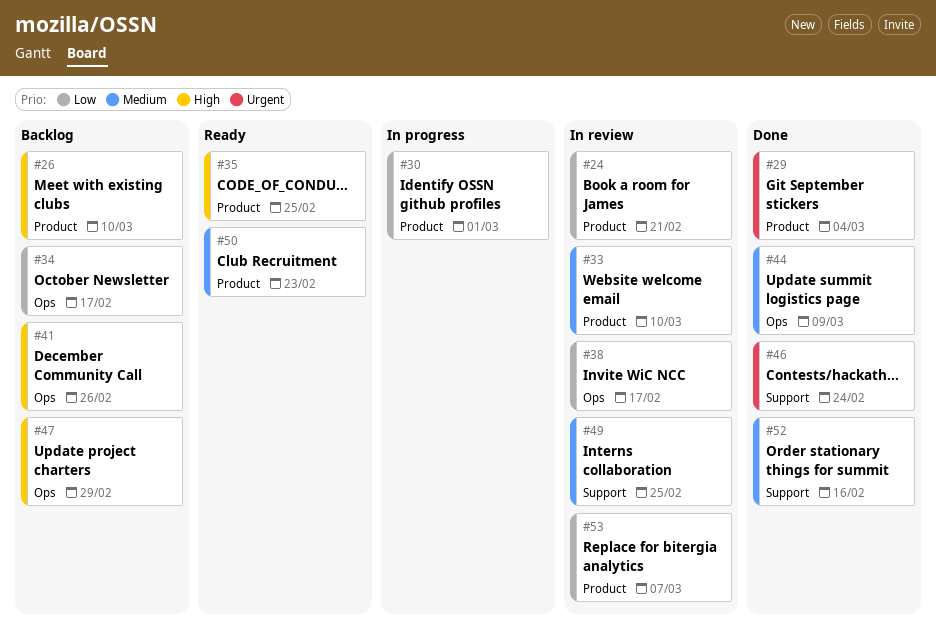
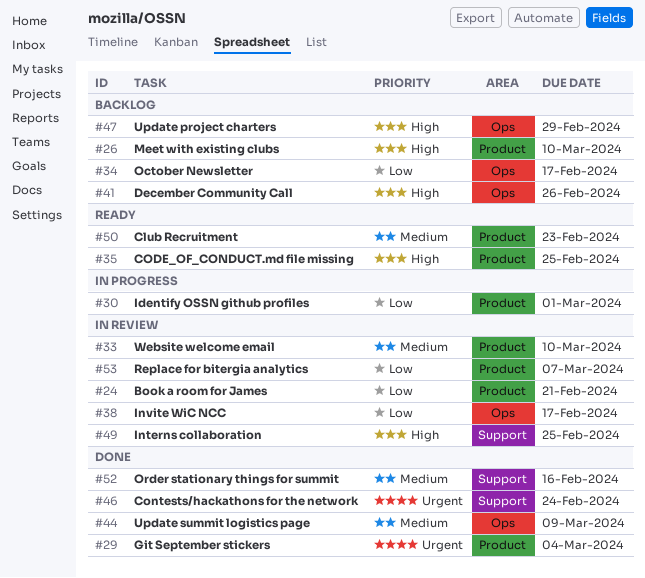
#49, priority: Medium -> High

